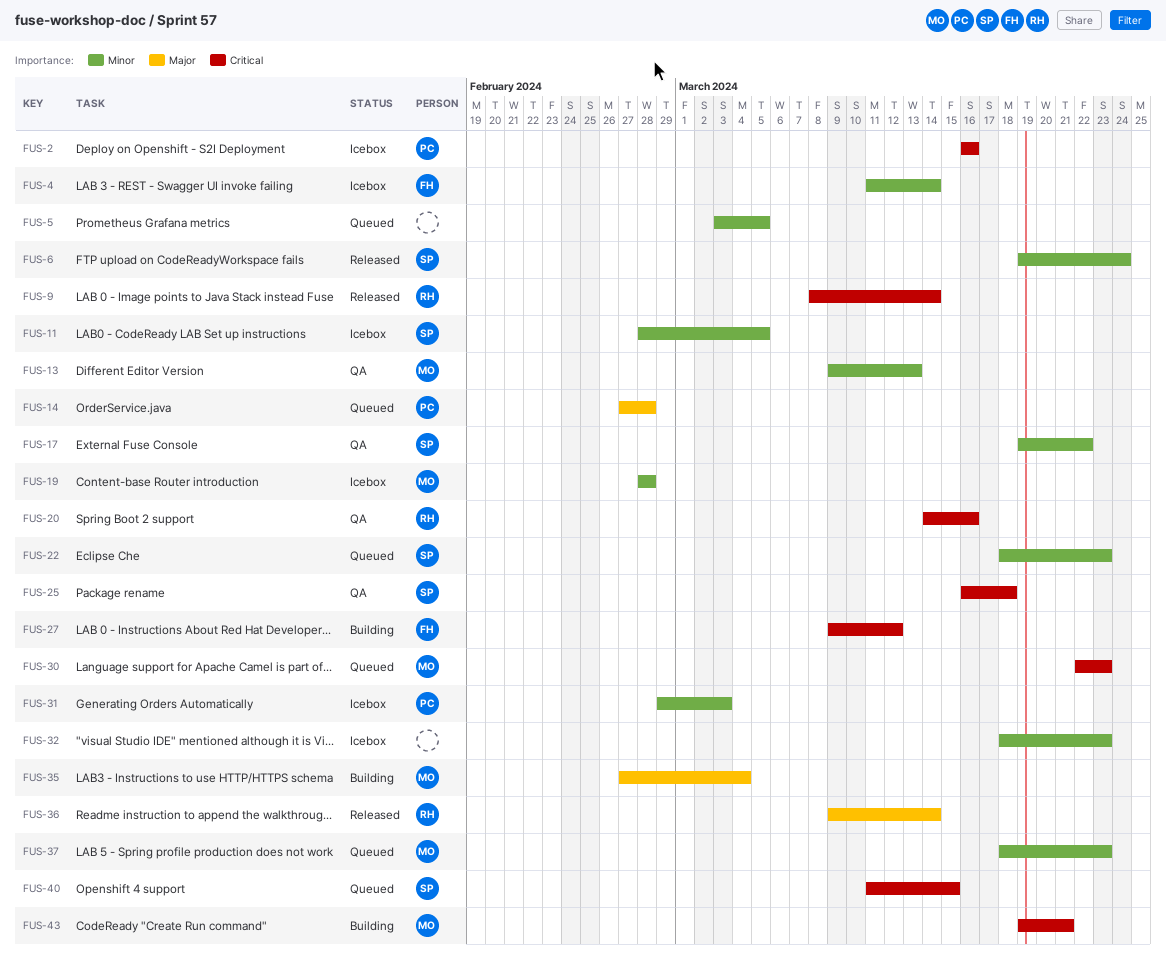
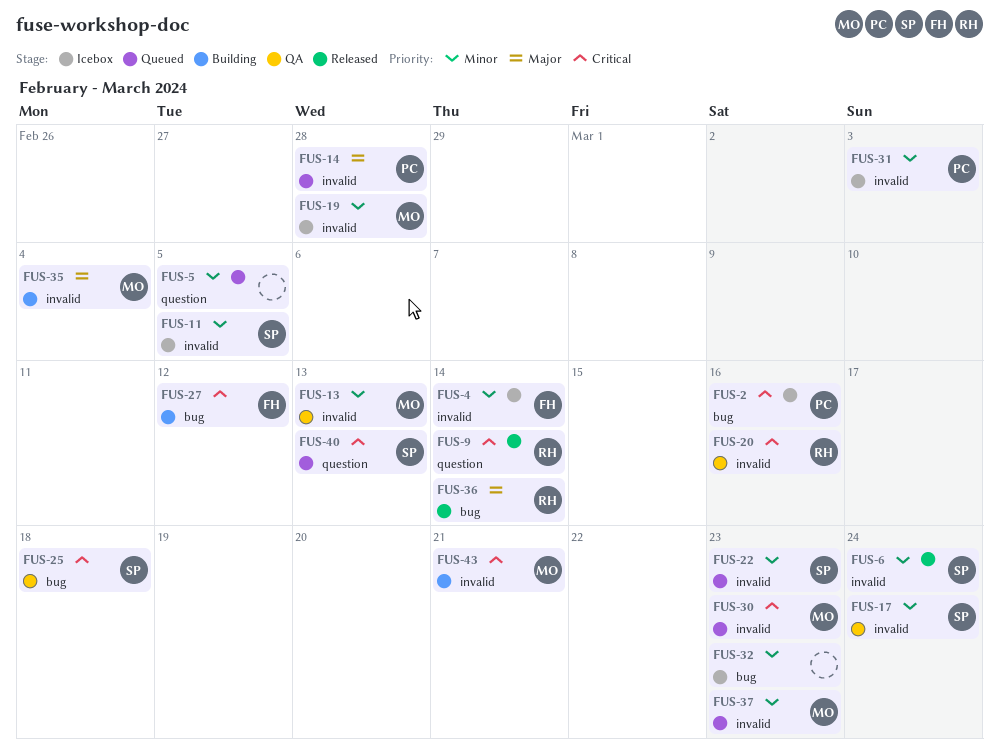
FUS-17, due: Mar 22 -> Mar 24
FUS-40, due: Mar 15 -> Mar 13

